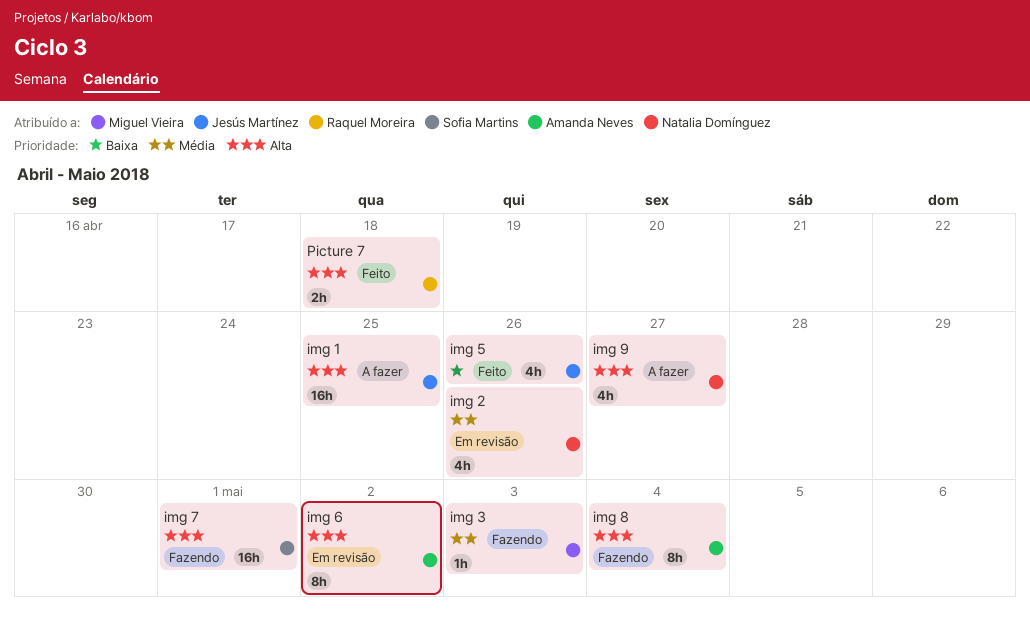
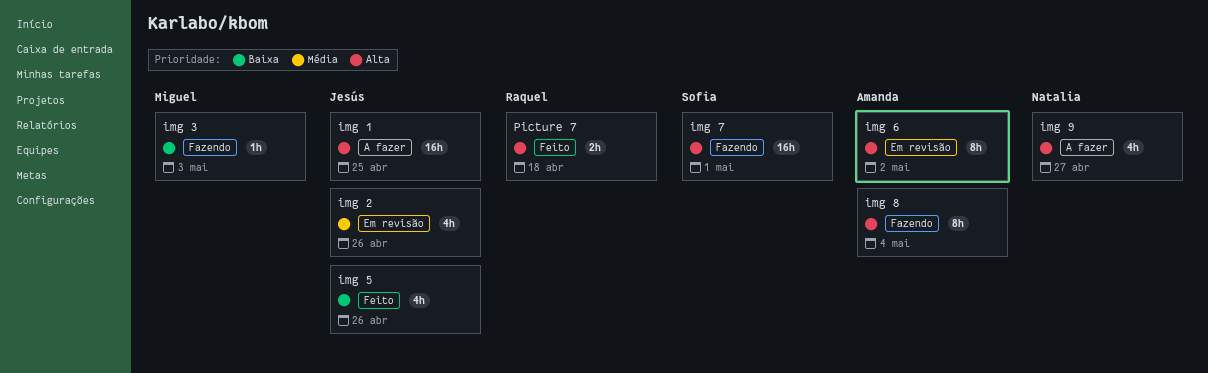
img 2, owner: Natalia Domínguez -> Jesús Martínez
img 3, priority: Média -> Baixa

